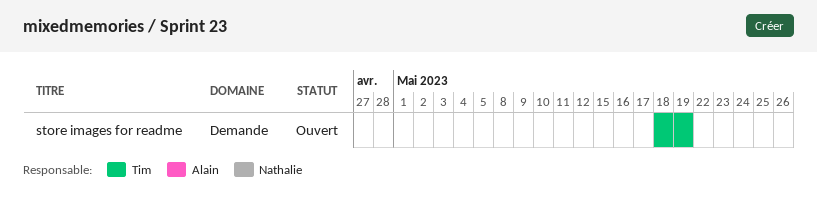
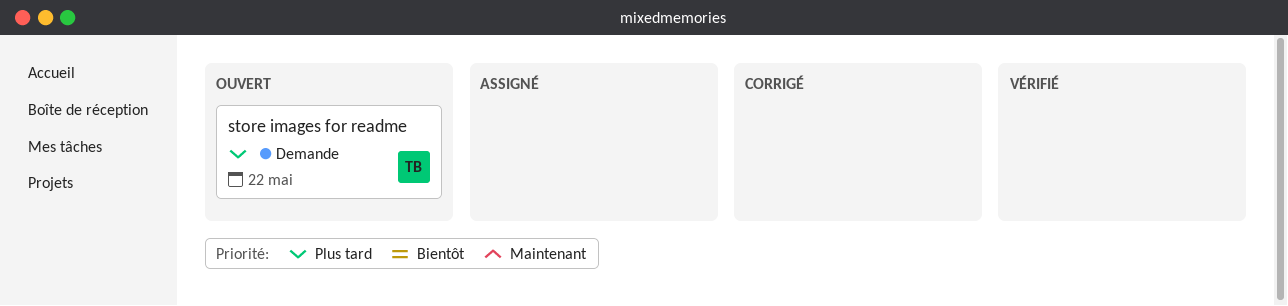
store images for readme, due: May 19 -> May 22

